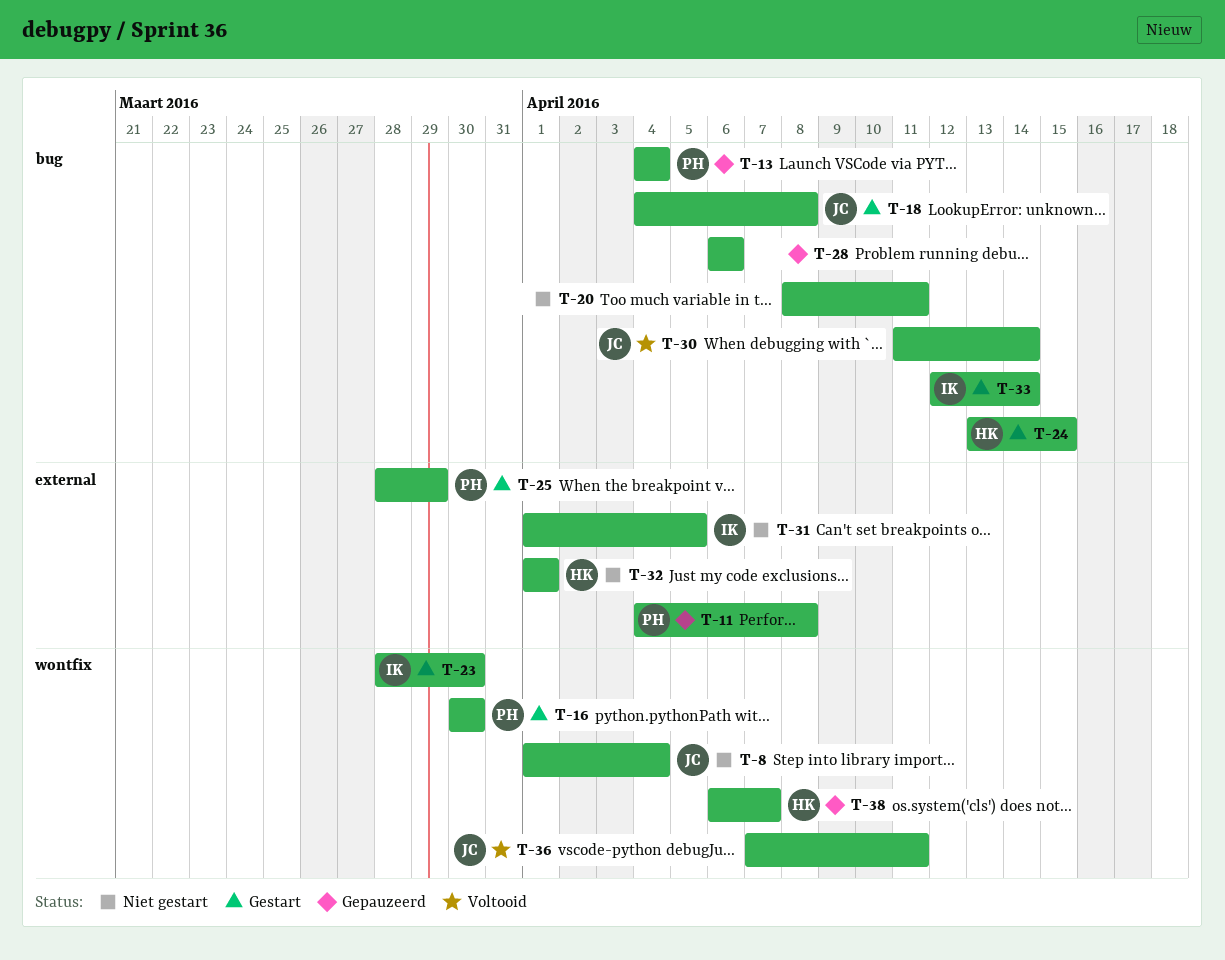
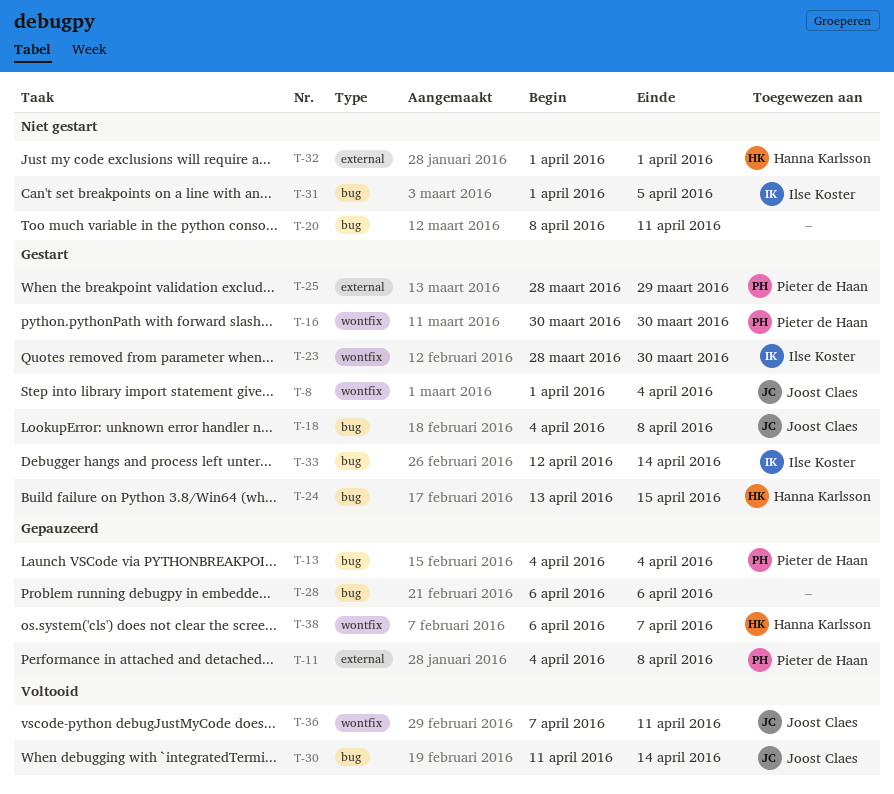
T-8, status: Niet gestart -> Gestart
T-31, label: external -> bug

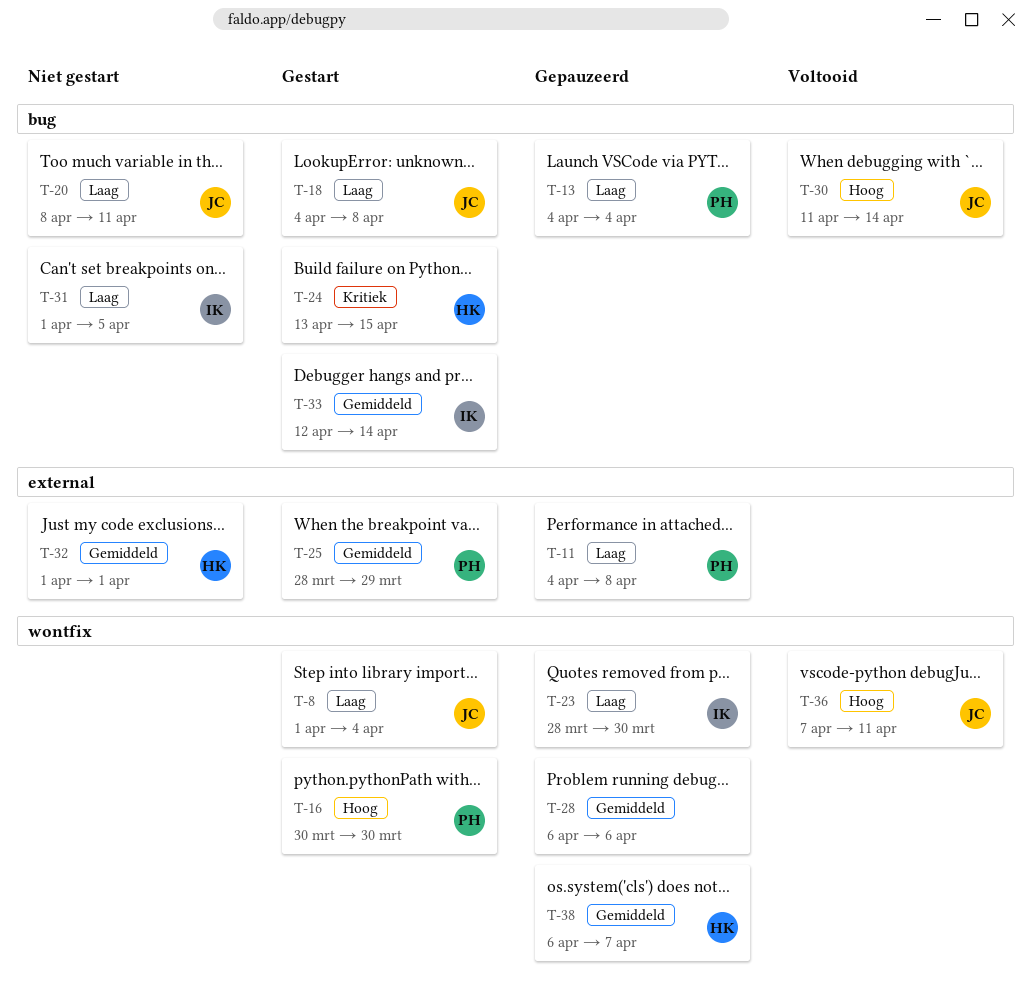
T-20, owner: none -> Joost Claes
T-23, status: Gestart -> Gepauzeerd
T-28, label: bug -> wontfix

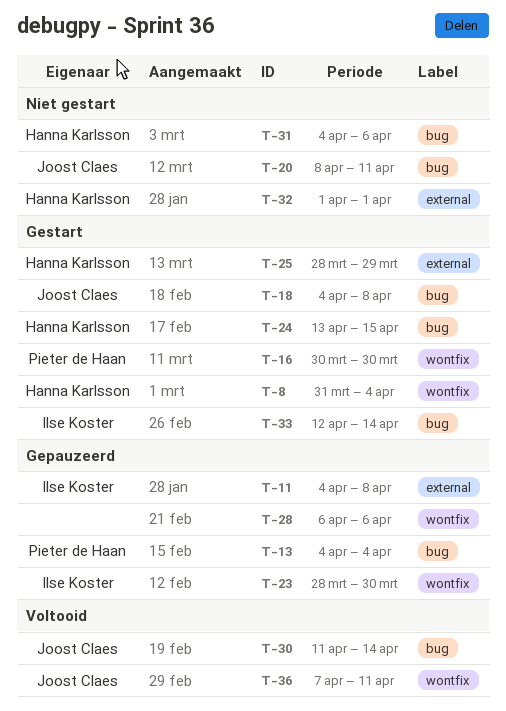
T-8, owner: Joost Claes -> Hanna Karlsson
T-8, start: Apr 1 -> Mar 31
T-11, owner: Pieter de Haan -> Ilse Koster
T-25, owner: Pieter de Haan -> Hanna Karlsson
T-31, owner: Ilse Koster -> Hanna Karlsson
T-31, start: Apr 1 -> Apr 4
T-31, due: Apr 5 -> Apr 6
T-38: present -> none

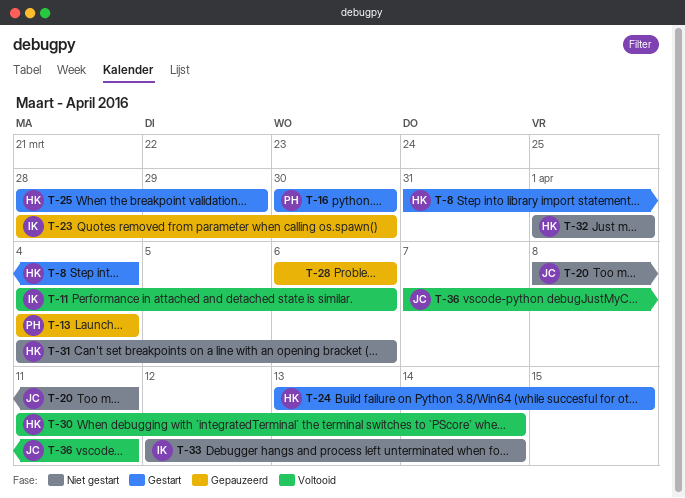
T-11, status: Gepauzeerd -> Voltooid
T-11, due: Apr 8 -> Apr 6
T-18: present -> none
T-30, owner: Joost Claes -> Hanna Karlsson
T-33, status: Gestart -> Niet gestart

